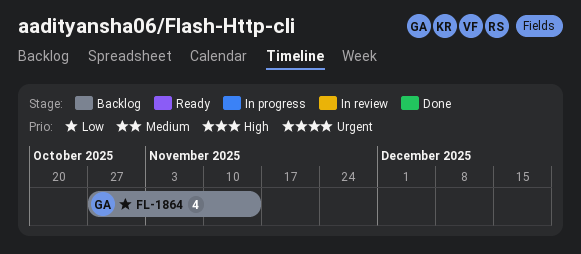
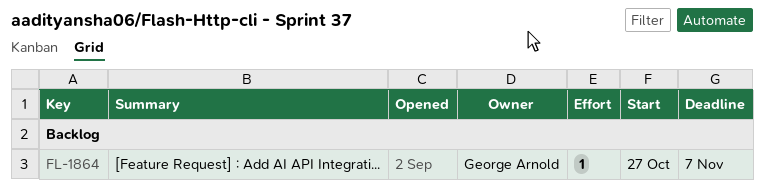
FL-1864, estimate: 4 -> 1
FL-1864, due: Nov 14 -> Nov 7

